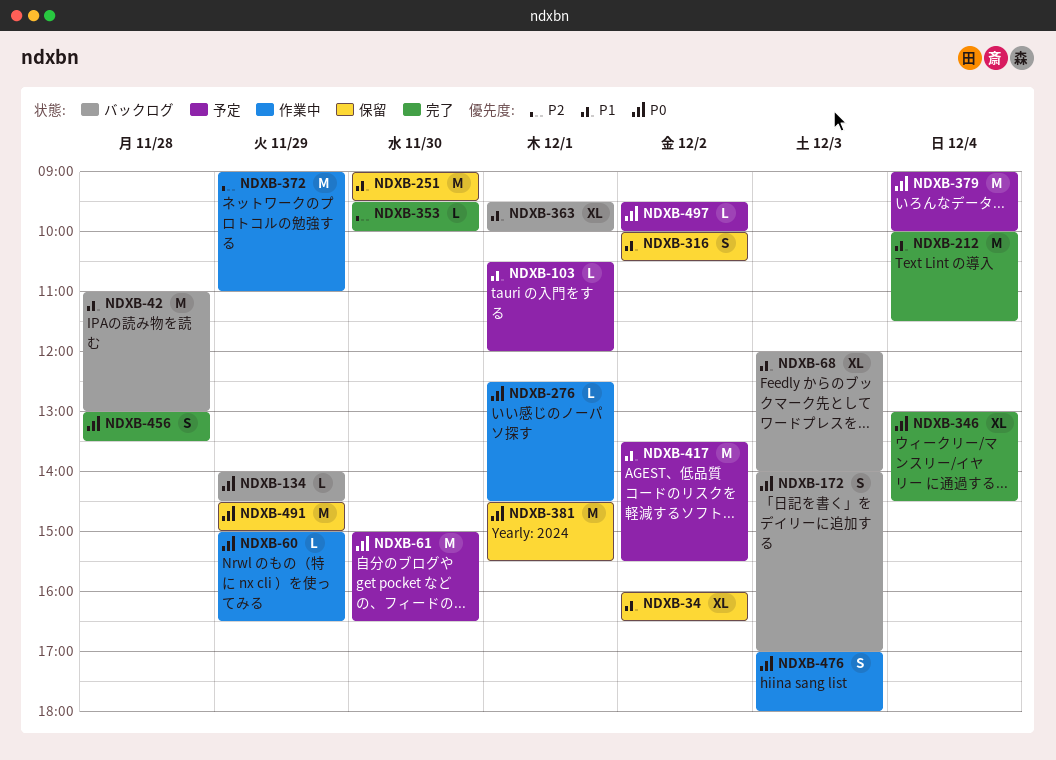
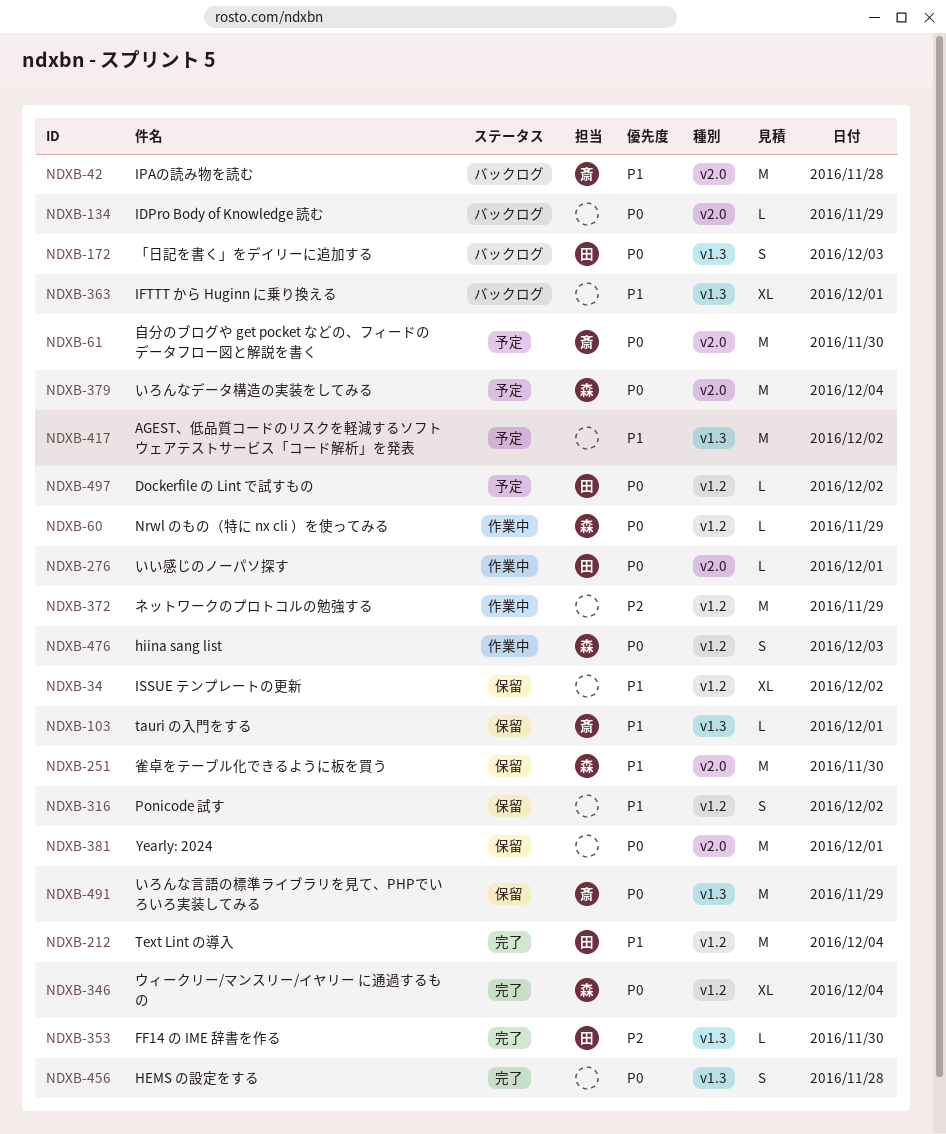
NDXB-68: present -> none
NDXB-103, status: 予定 -> 保留

